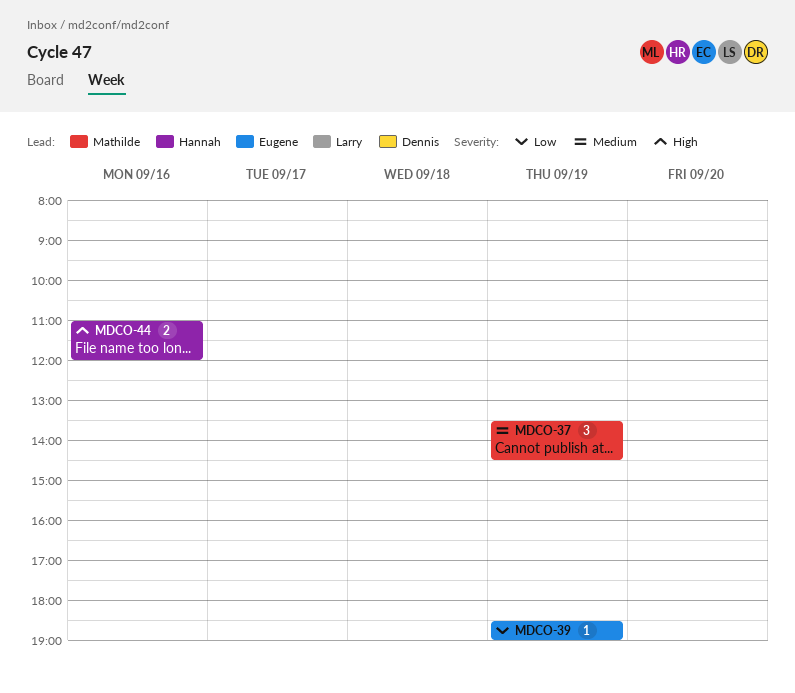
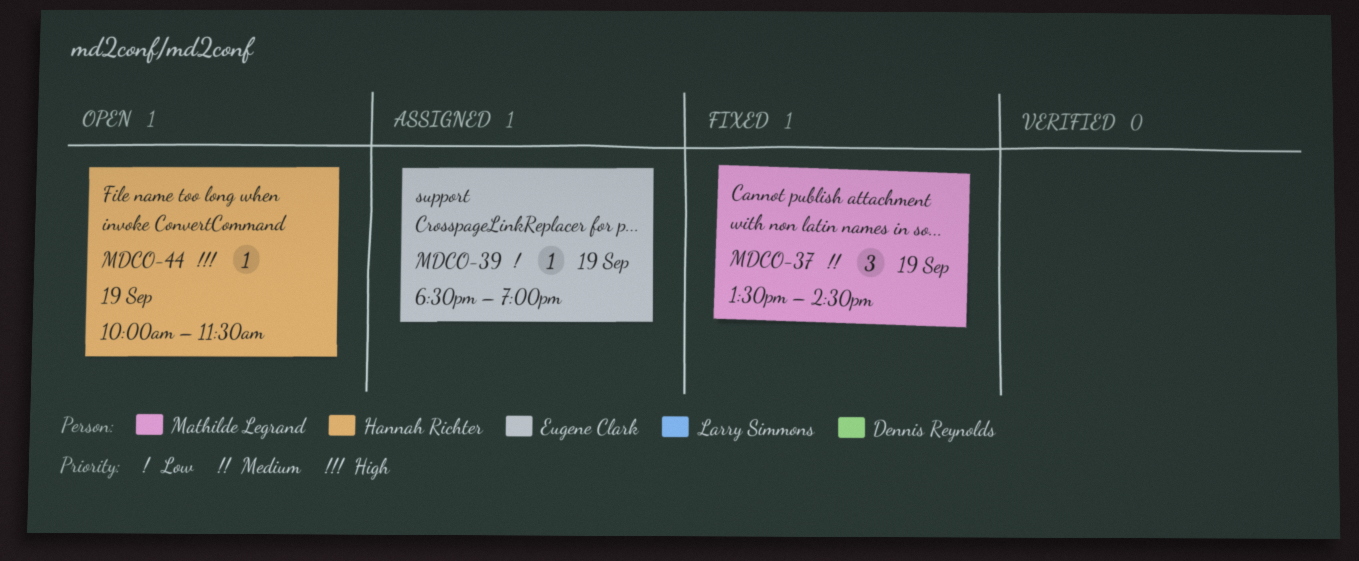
MDCO-44, estimate: 2 -> 1
MDCO-44, day: Sep 16 -> Sep 19
MDCO-44, begins: 11:00 -> 10:00
MDCO-44, ends: 12:00 -> 11:30

